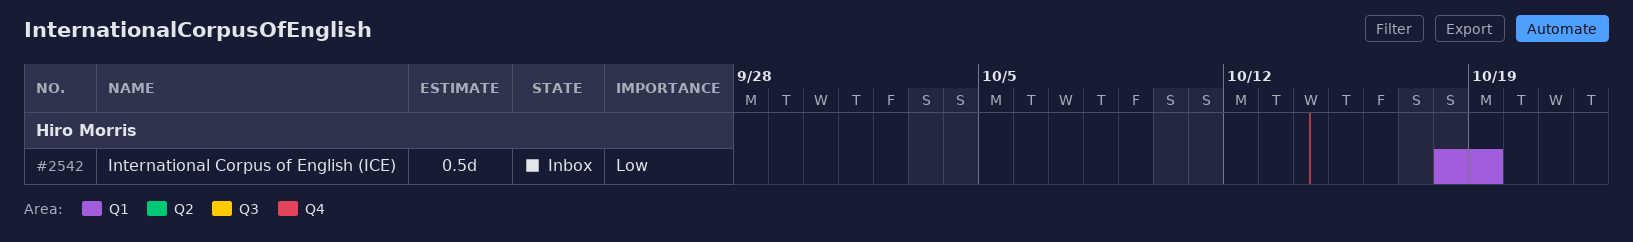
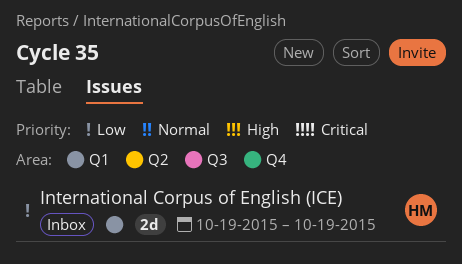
International Corpus of English (ICE), estimate: 0.5d -> 2d
International Corpus of English (ICE), start: Oct 18 -> Oct 19

